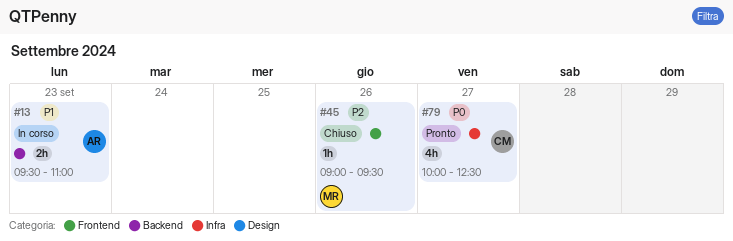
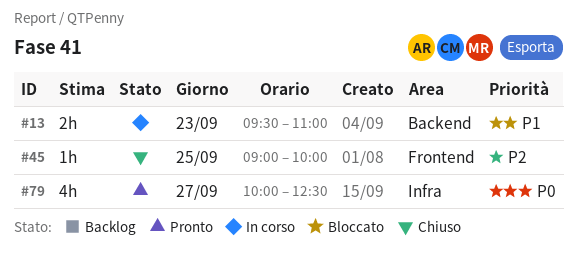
#45, day: Sep 26 -> Sep 25
#45, ends: 09:30 -> 10:00

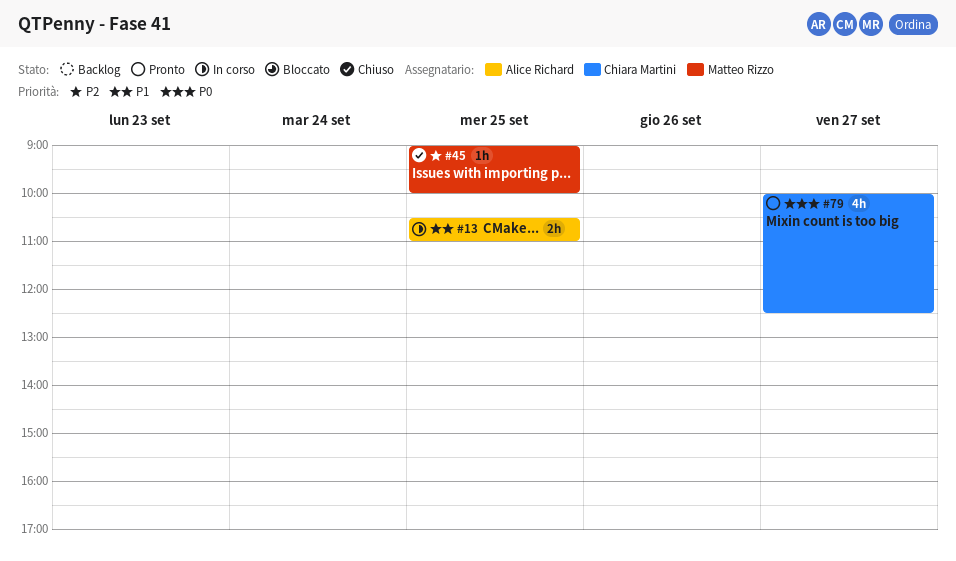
#13, day: Sep 23 -> Sep 25
#13, begins: 09:30 -> 10:30

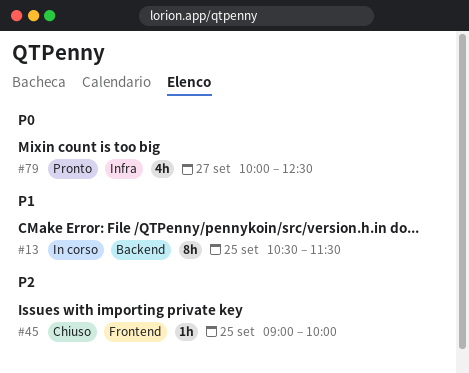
#13, estimate: 2h -> 8h
#13, ends: 11:00 -> 11:30

